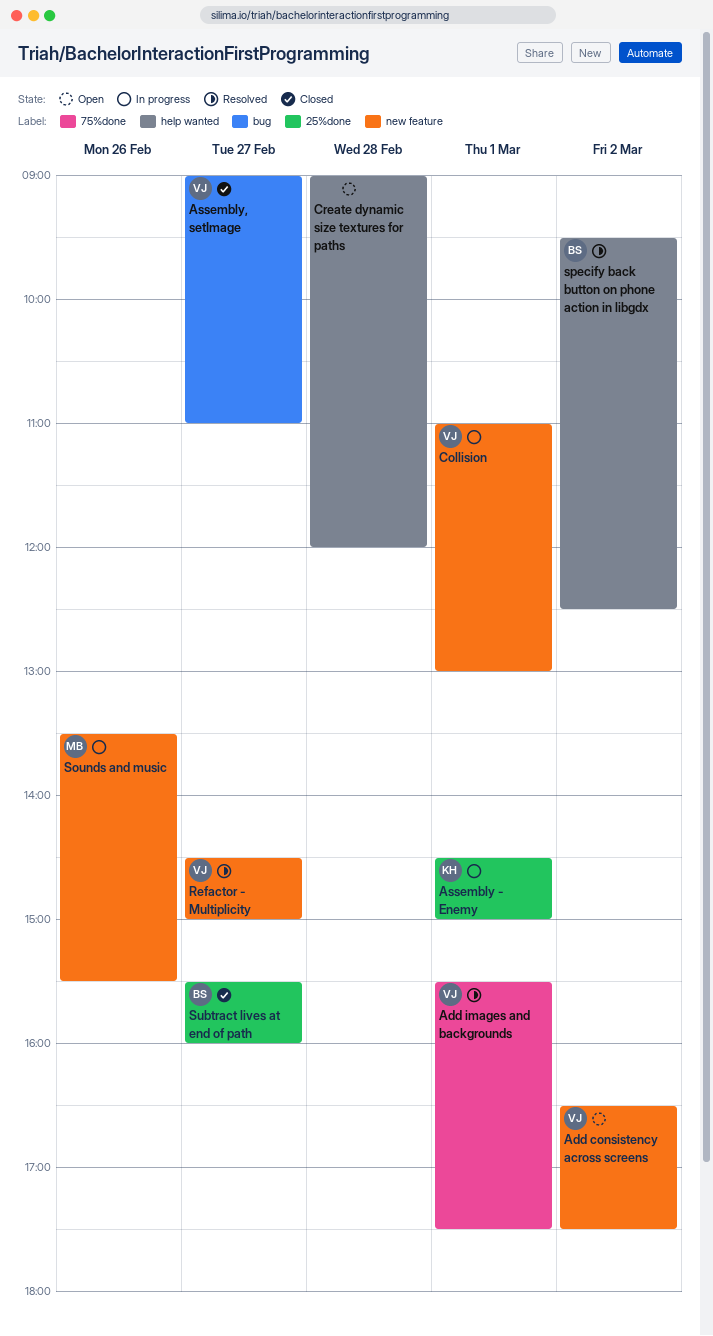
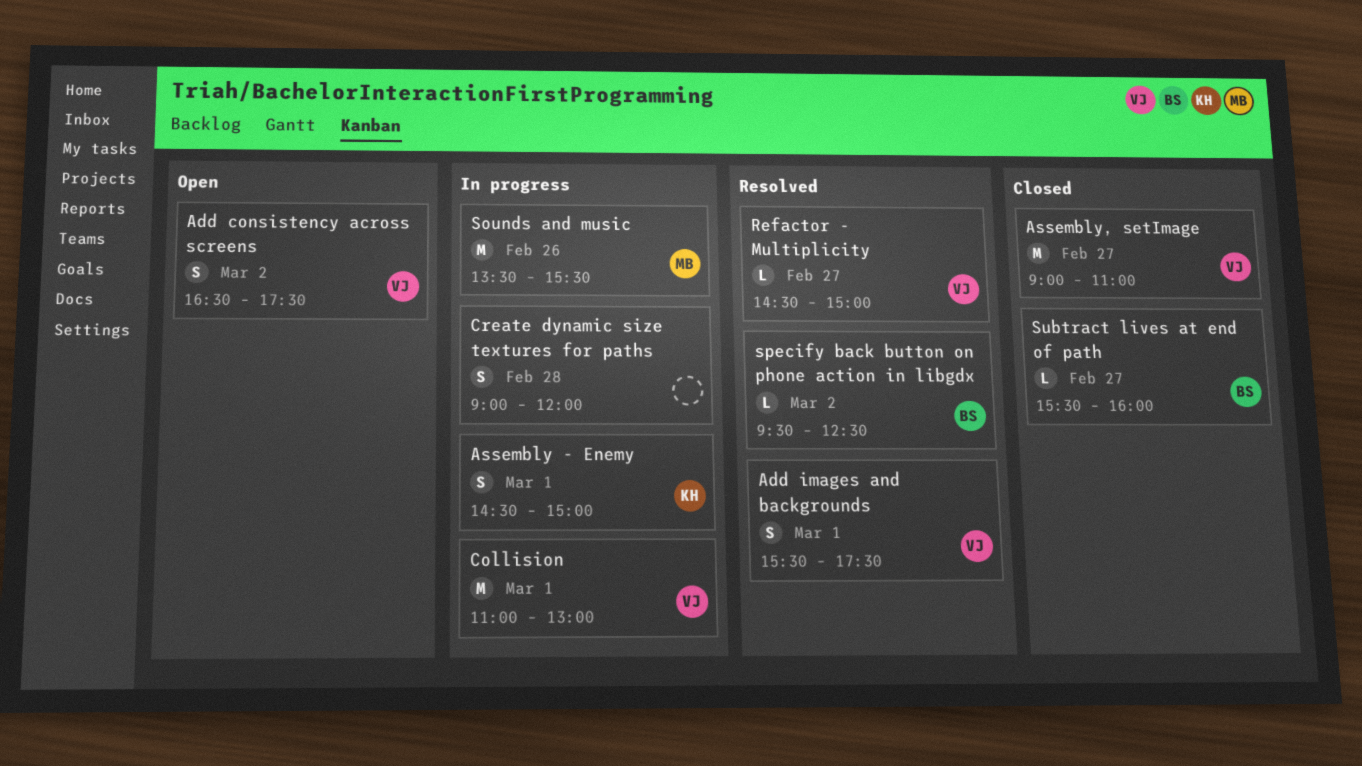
Create dynamic size textures for paths, status: Open -> In progress

